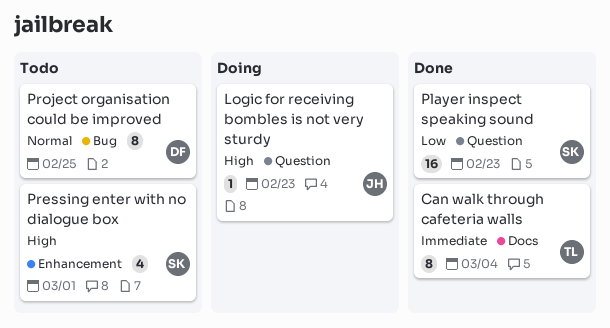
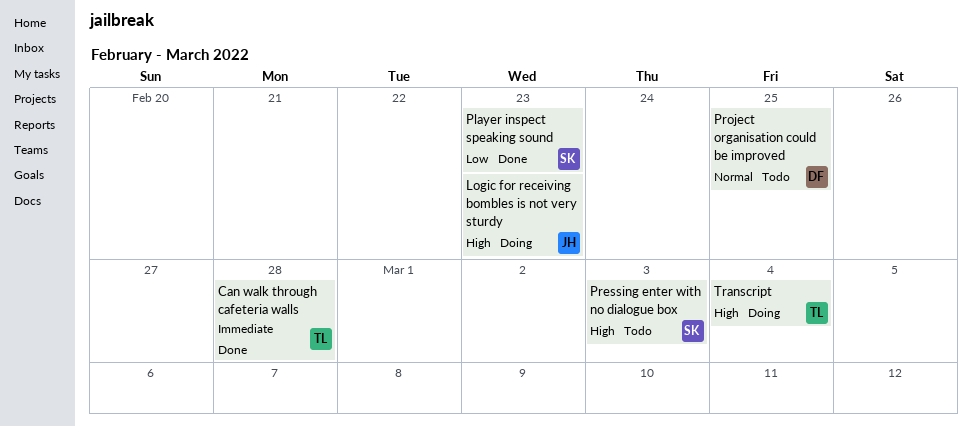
Can walk through cafeteria walls, due: Mar 4 -> Feb 28
Pressing enter with no dialogue box, due: Mar 1 -> Mar 3
Transcript: none -> present

